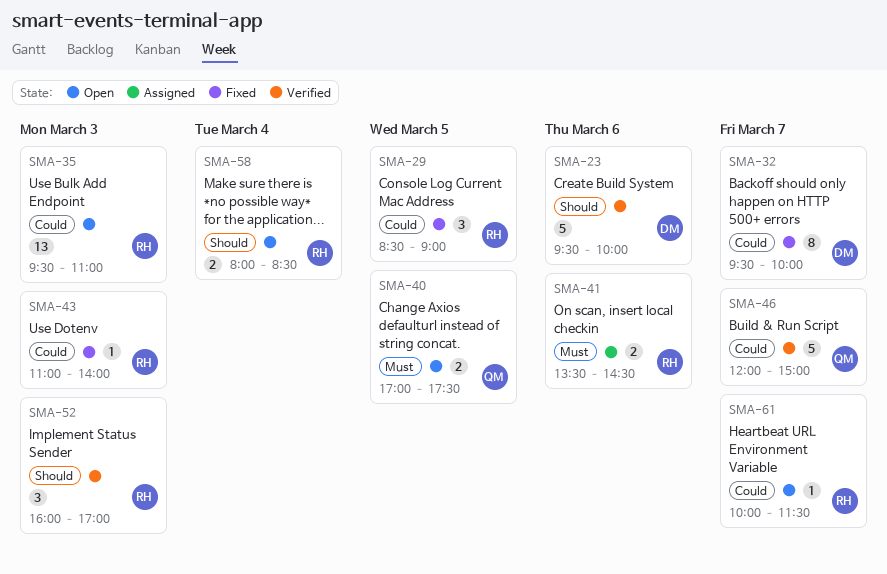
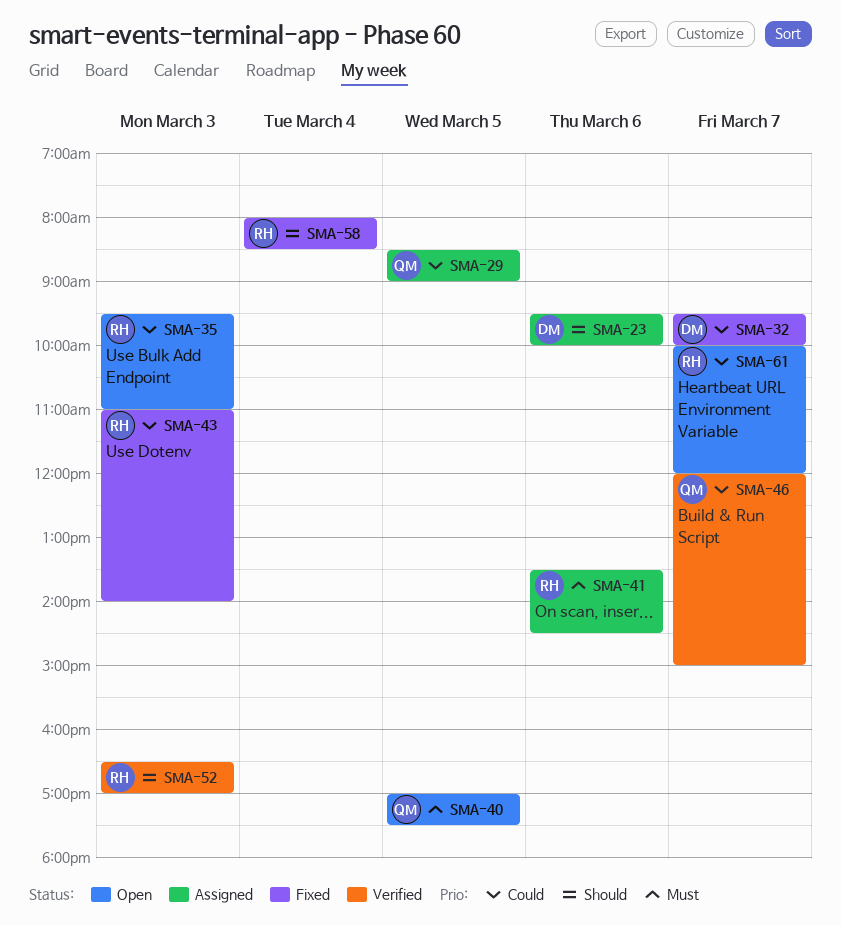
SMA-23, status: Verified -> Assigned
SMA-29, status: Fixed -> Assigned
SMA-29, owner: RH -> QM
SMA-52, begins: 16:00 -> 16:30
SMA-58, status: Open -> Fixed
SMA-61, ends: 11:30 -> 12:00

